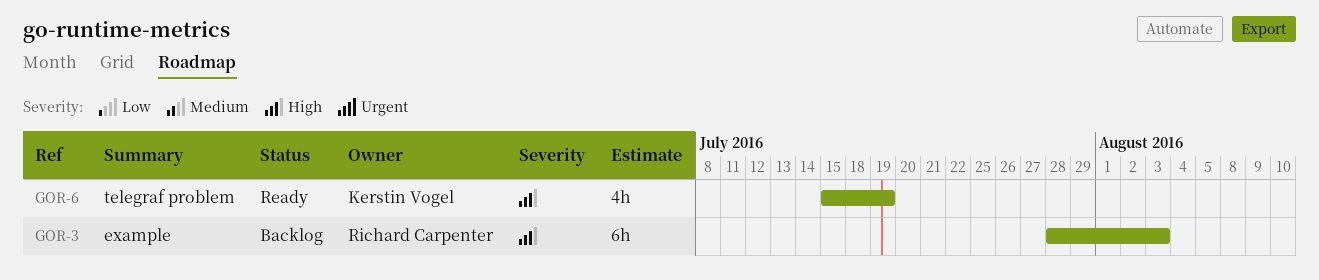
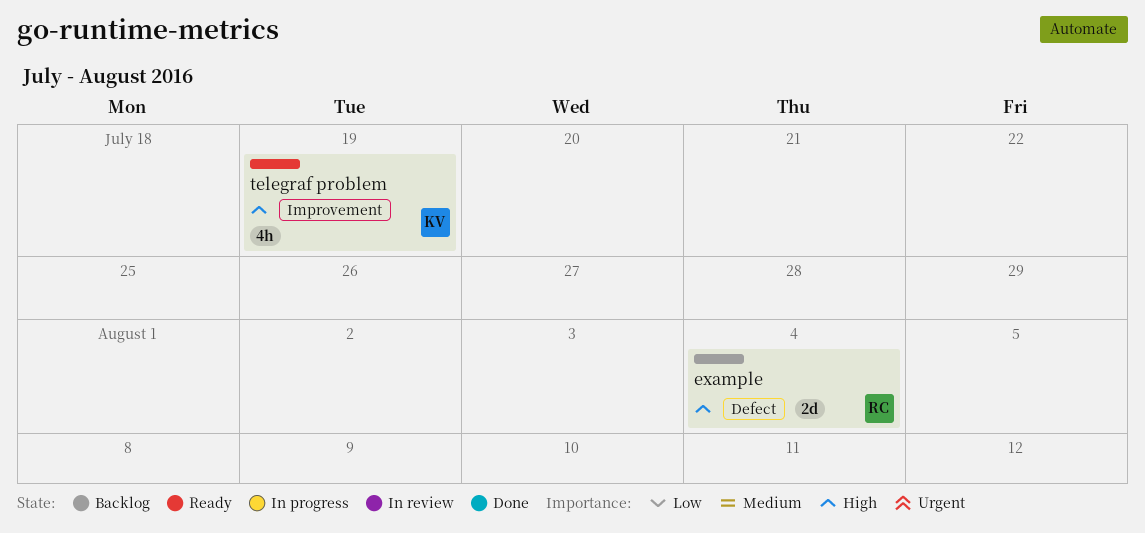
example, estimate: 6h -> 2d
example, due: Aug 3 -> Aug 4

